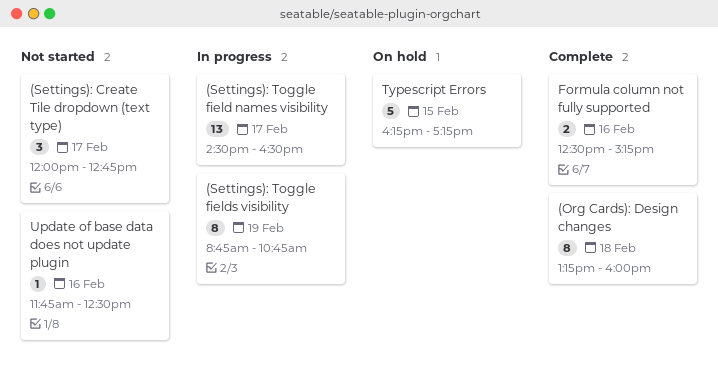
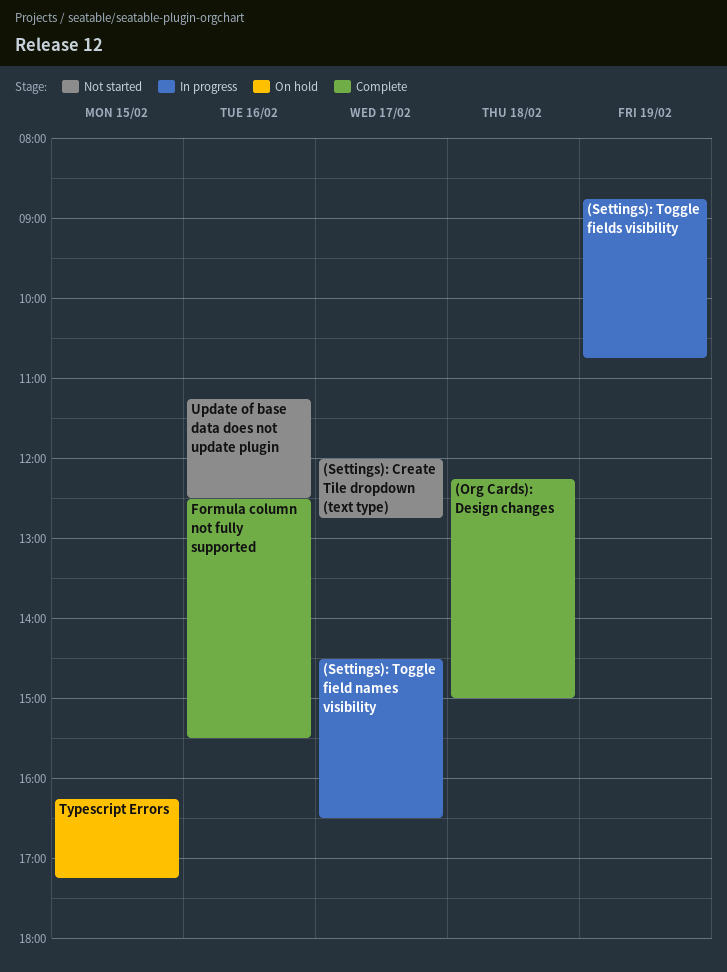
(Org Cards): Design changes, begins: 13:15 -> 12:15
(Org Cards): Design changes, ends: 16:00 -> 15:00
Formula column not fully supported, ends: 15:15 -> 15:30
Update of base data does not update plugin, begins: 11:45 -> 11:15

